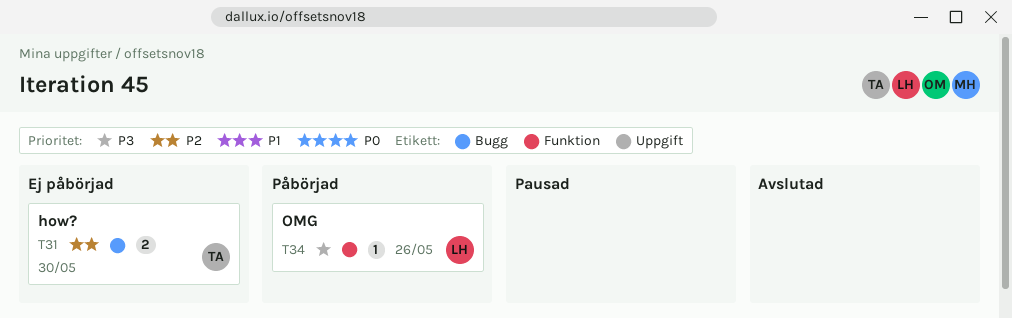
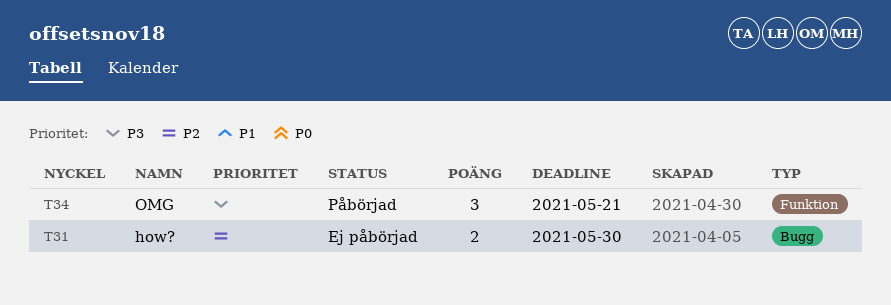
T34, estimate: 1 -> 3
T34, due: May 26 -> May 21

